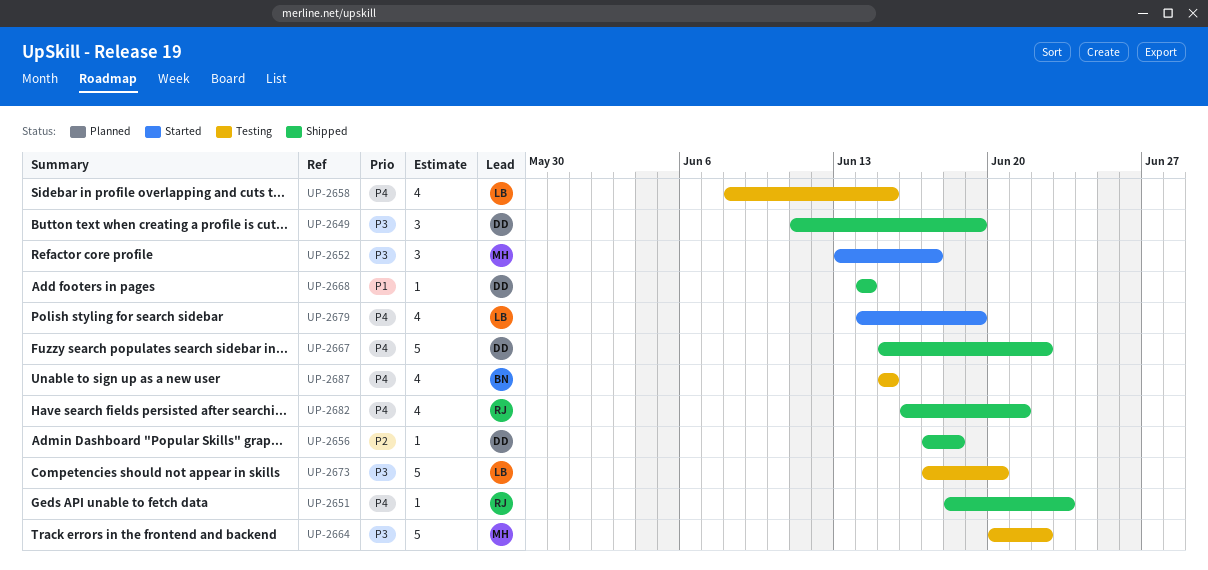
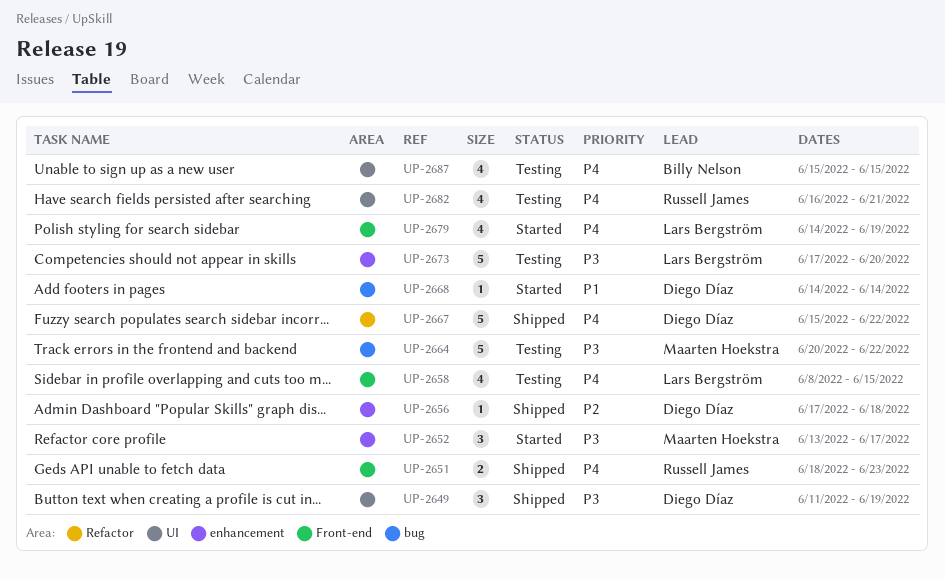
UP-2651, estimate: 1 -> 2
UP-2668, status: Shipped -> Started
UP-2682, status: Shipped -> Testing

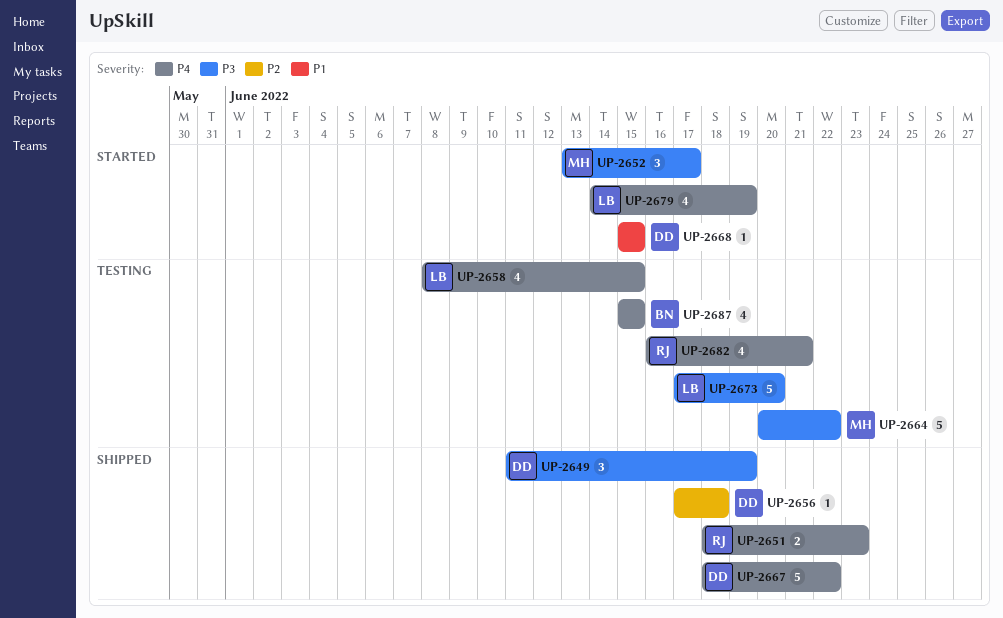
UP-2667, start: Jun 15 -> Jun 18
UP-2668, start: Jun 14 -> Jun 15
UP-2668, due: Jun 14 -> Jun 15

